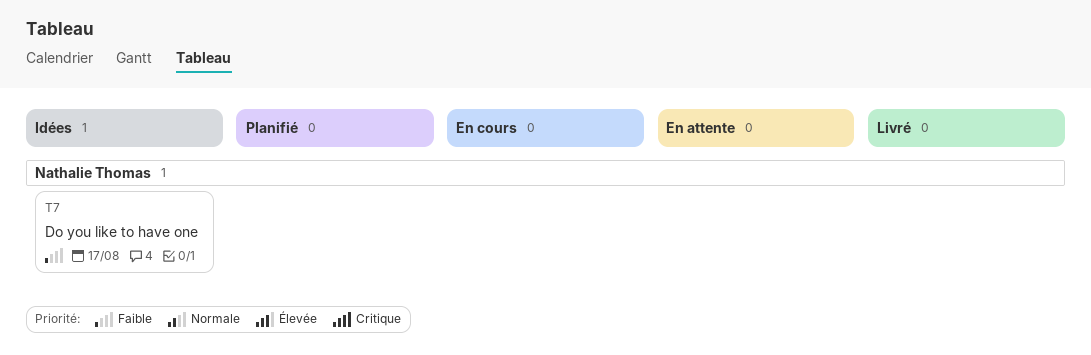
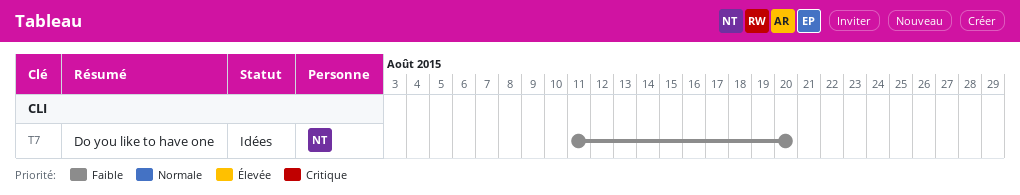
T7, due: Aug 17 -> Aug 20

